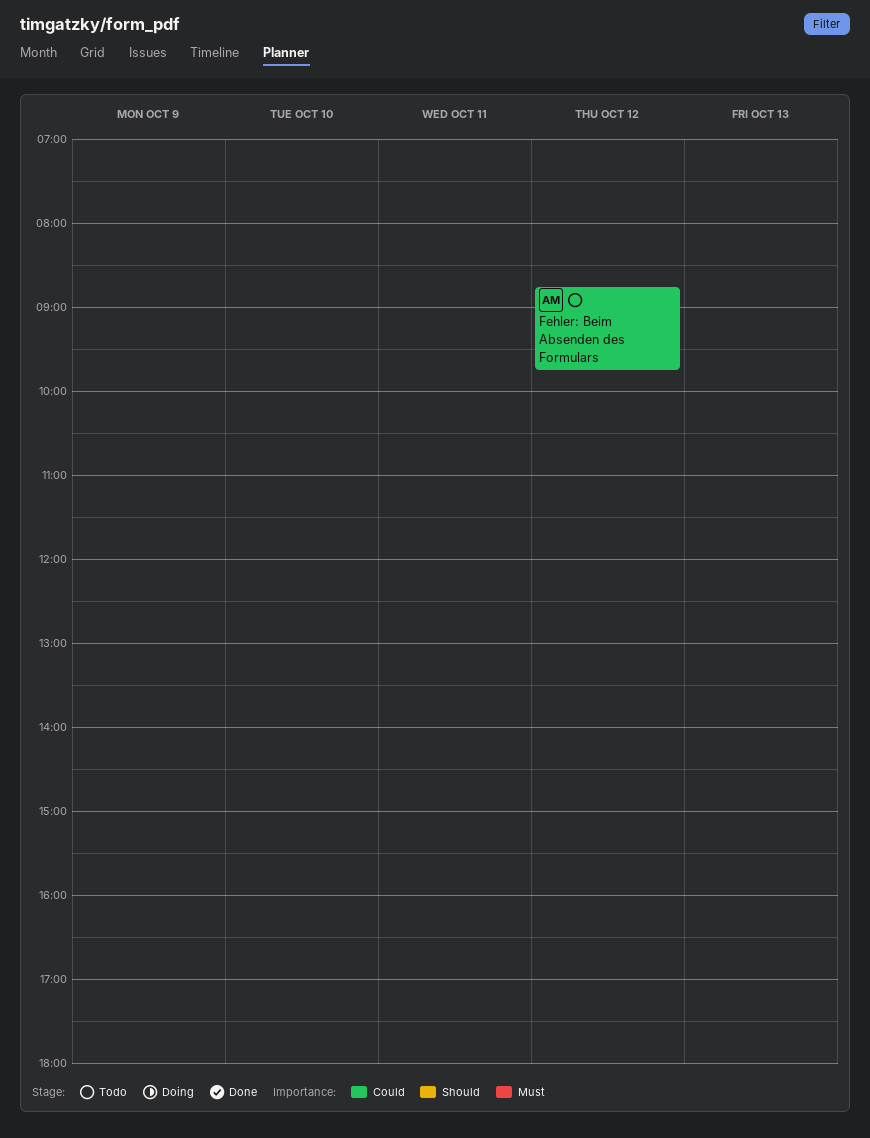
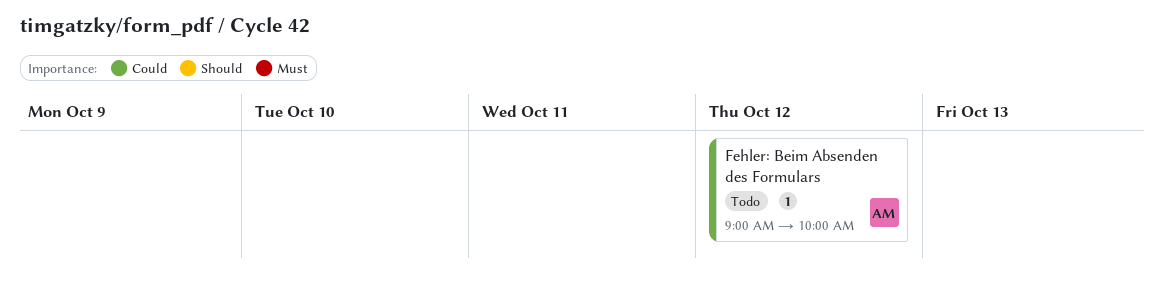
Fehler: Beim Absenden des Formulars, begins: 08:45 -> 09:00
Fehler: Beim Absenden des Formulars, ends: 09:45 -> 10:00

